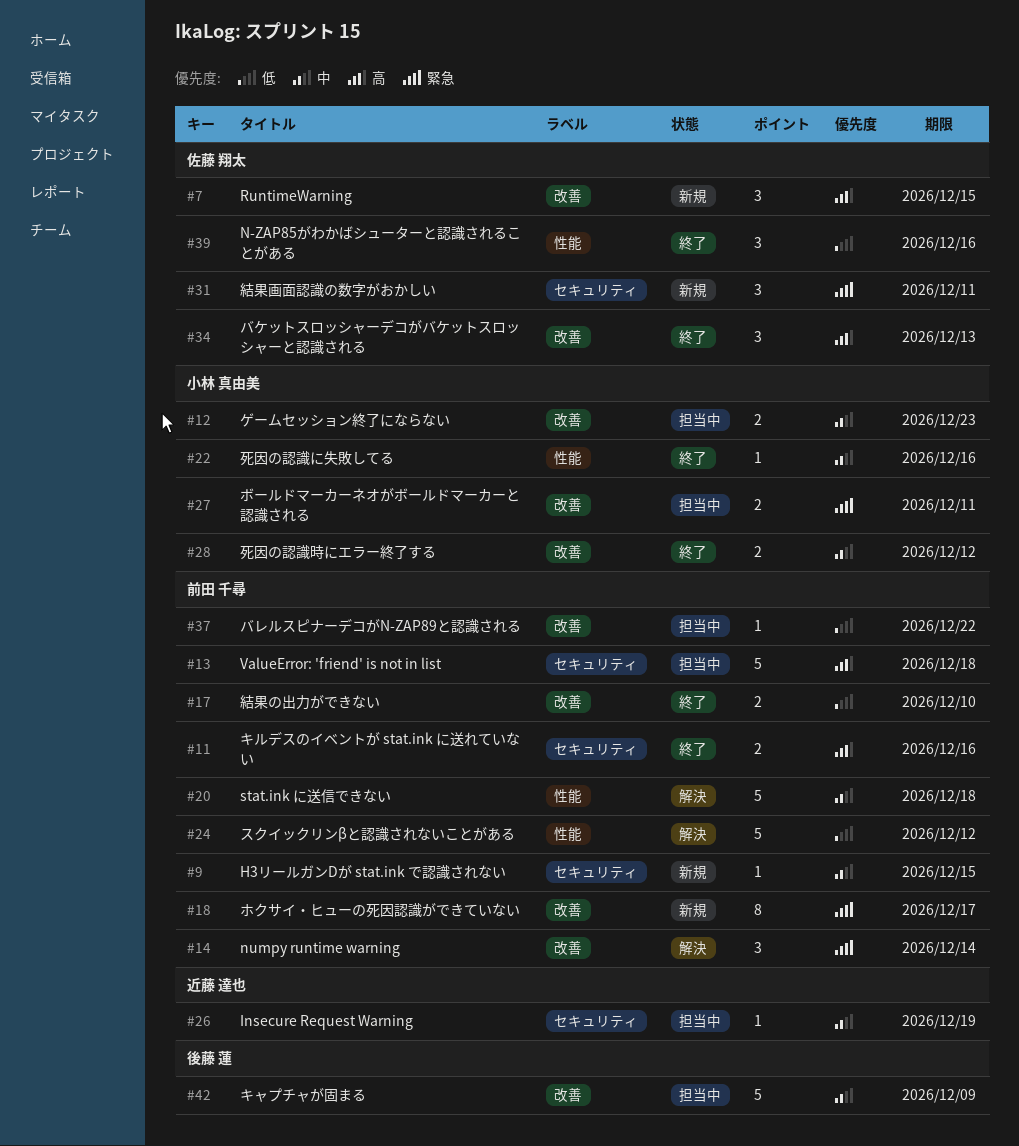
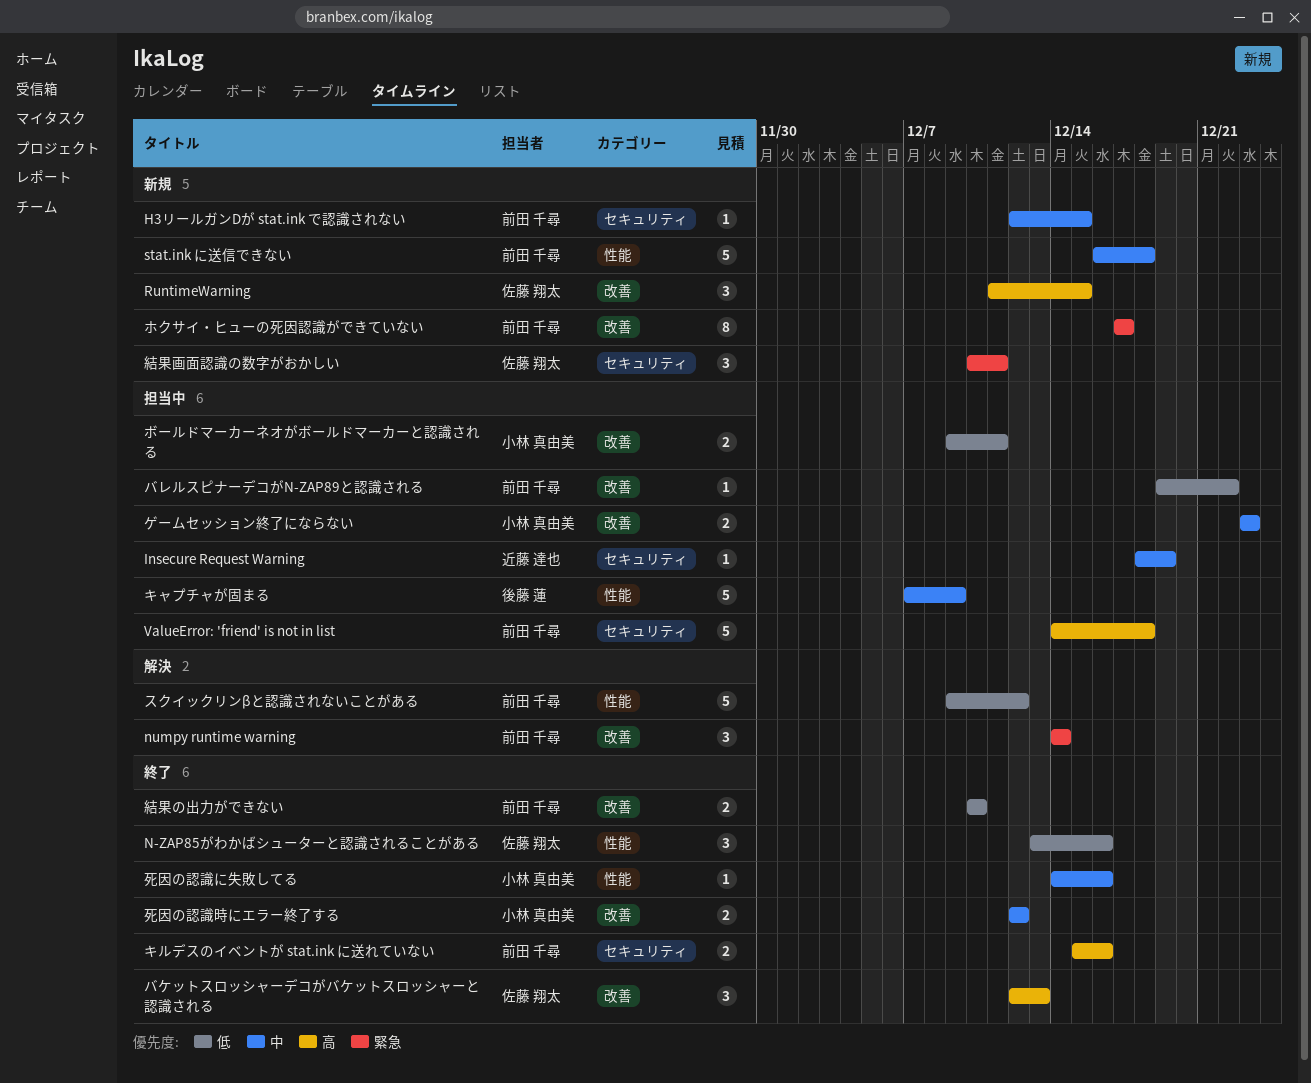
stat.ink に送信できない, status: 解決 -> 新規
キャプチャが固まる, label: 改善 -> 性能
ボールドマーカーネオがボールドマーカーと認識される, priority: 緊急 -> 低

